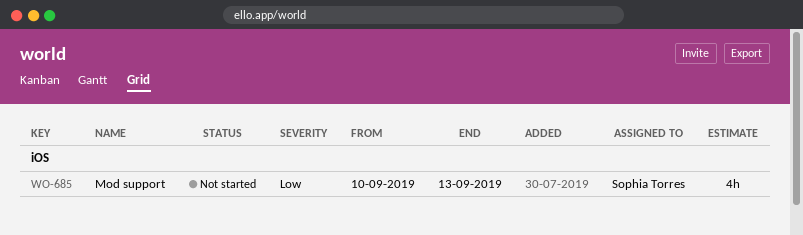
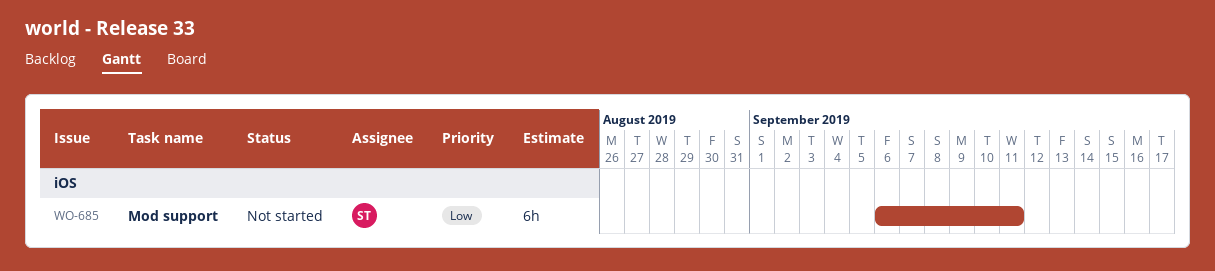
WO-685, estimate: 4h -> 6h
WO-685, start: Sep 10 -> Sep 6
WO-685, due: Sep 13 -> Sep 11

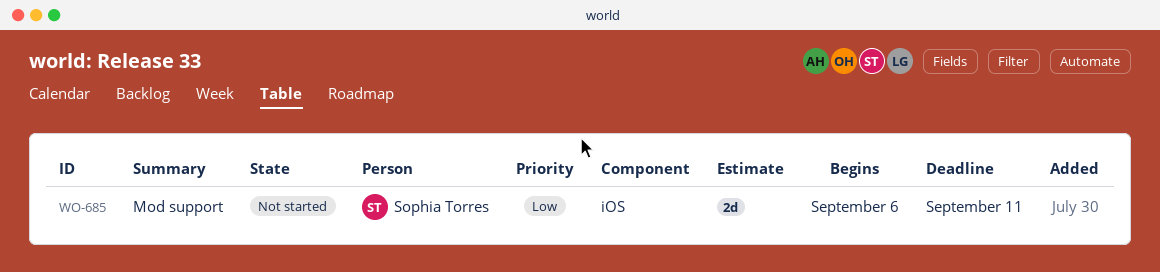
WO-685, estimate: 6h -> 2d

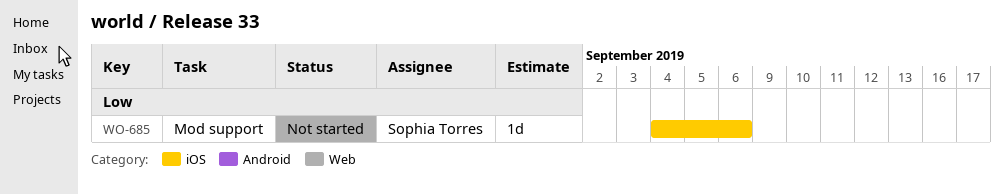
WO-685, estimate: 2d -> 1d
WO-685, start: Sep 6 -> Sep 4
WO-685, due: Sep 11 -> Sep 6

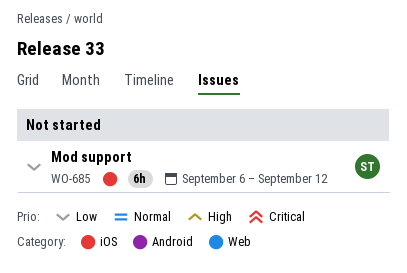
WO-685, estimate: 1d -> 6h
WO-685, start: Sep 4 -> Sep 6
WO-685, due: Sep 6 -> Sep 12

